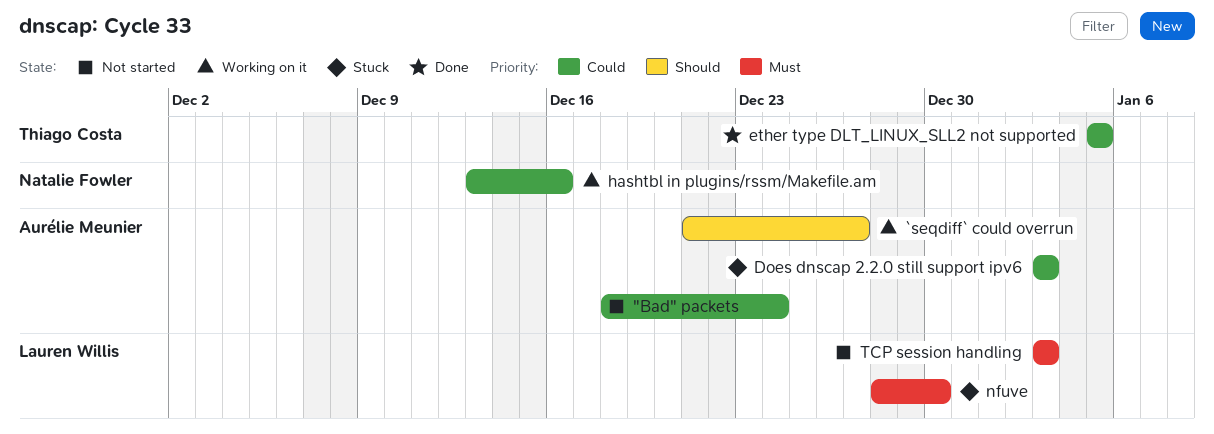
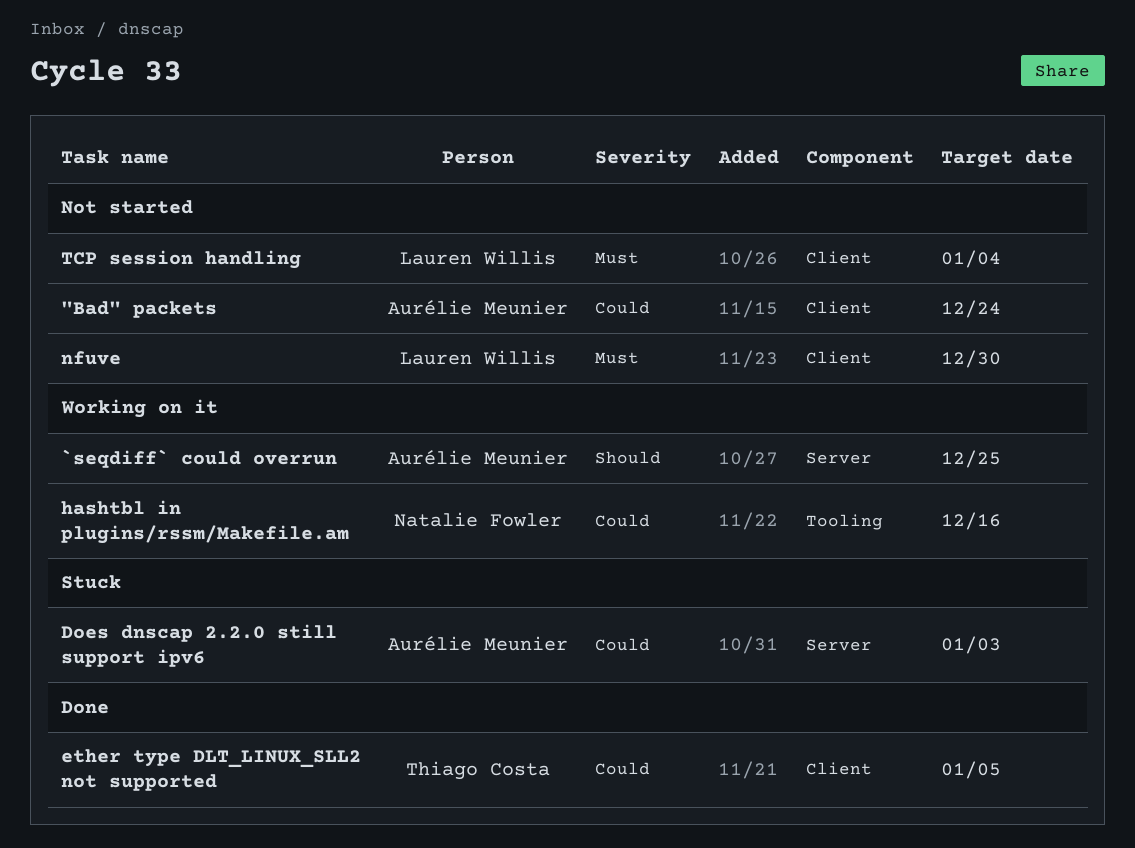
`seqdiff` could overrun, due: Dec 27 -> Dec 25
nfuve, status: Stuck -> Not started
TCP session handling, due: Jan 3 -> Jan 4

